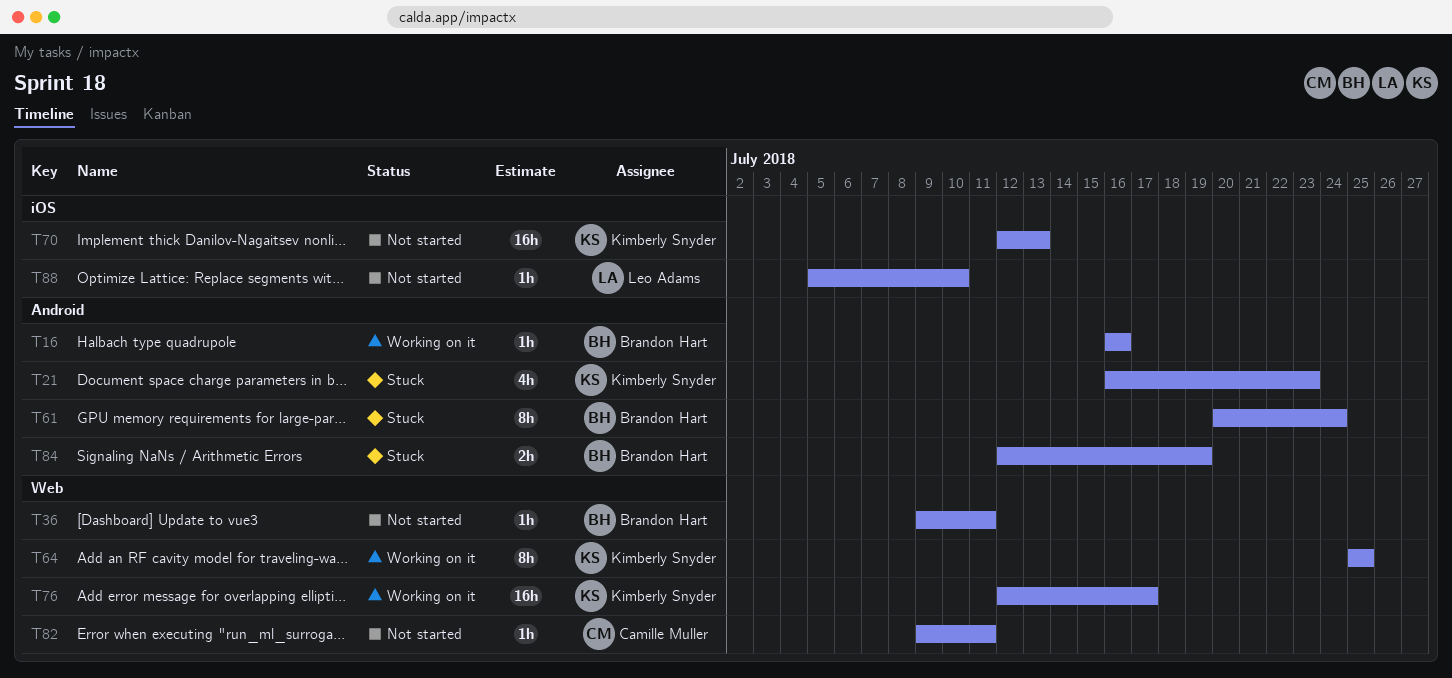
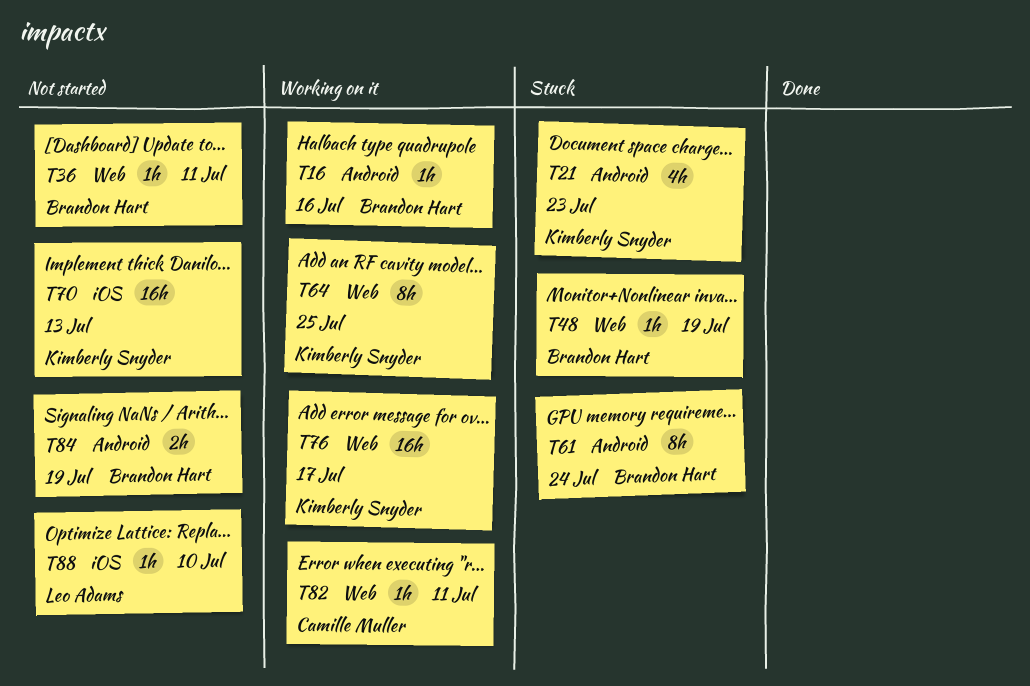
T48: none -> present
T82, status: Not started -> Working on it
T84, status: Stuck -> Not started

